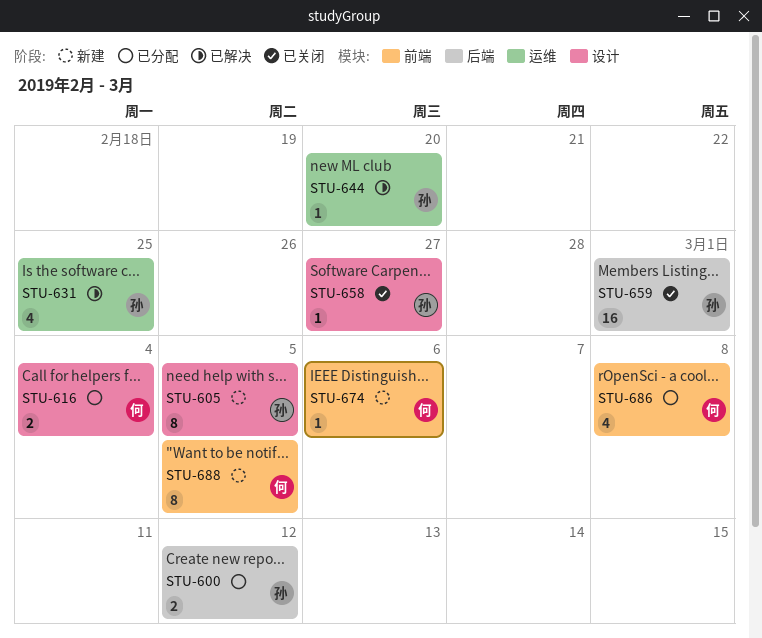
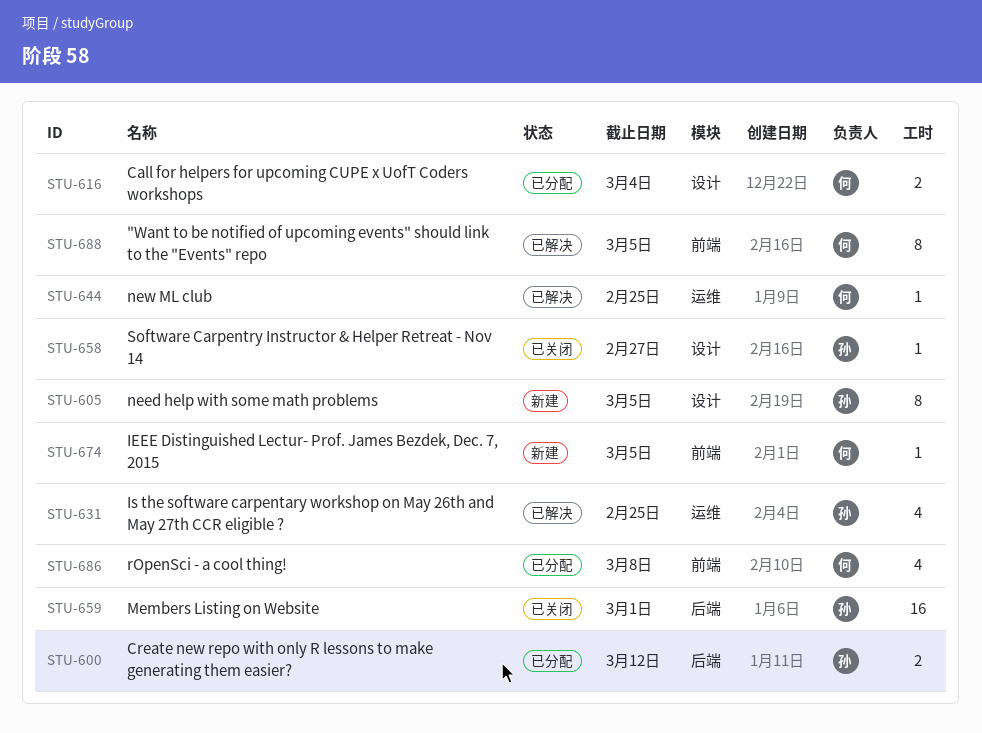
STU-644, owner: 孙 -> 何
STU-644, due: Feb 20 -> Feb 25
STU-674, due: Mar 6 -> Mar 5
STU-688, status: 新建 -> 已解决

